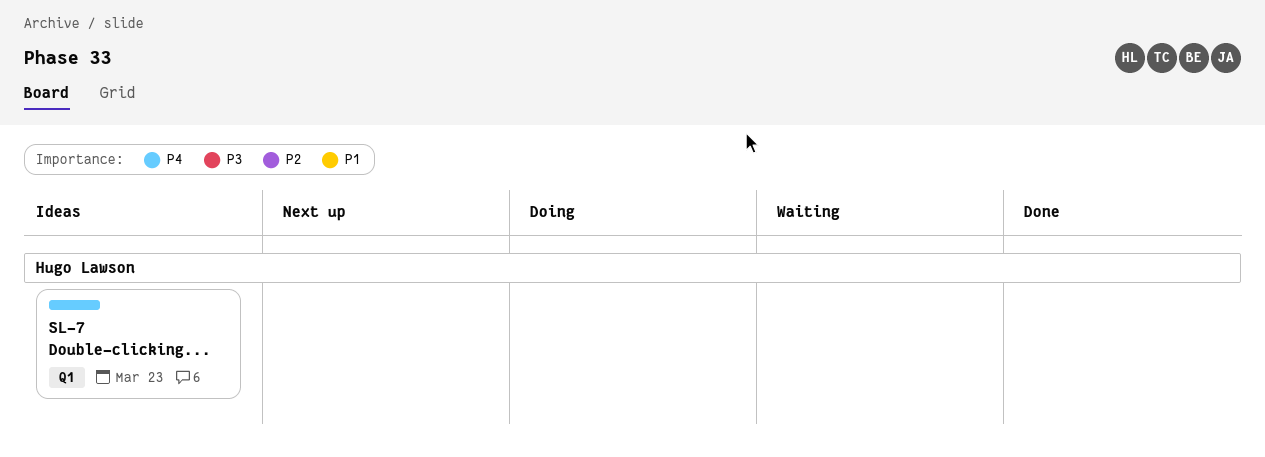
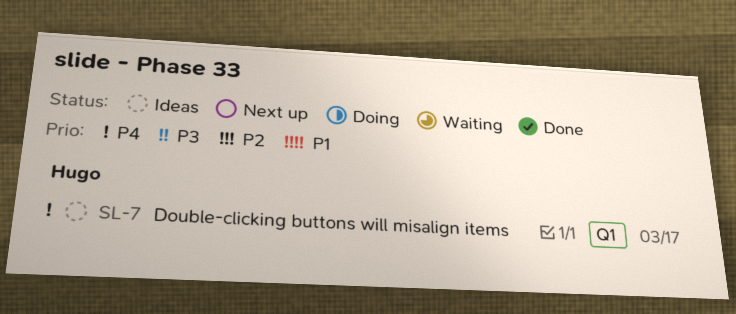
SL-7, due: Mar 23 -> Mar 17

